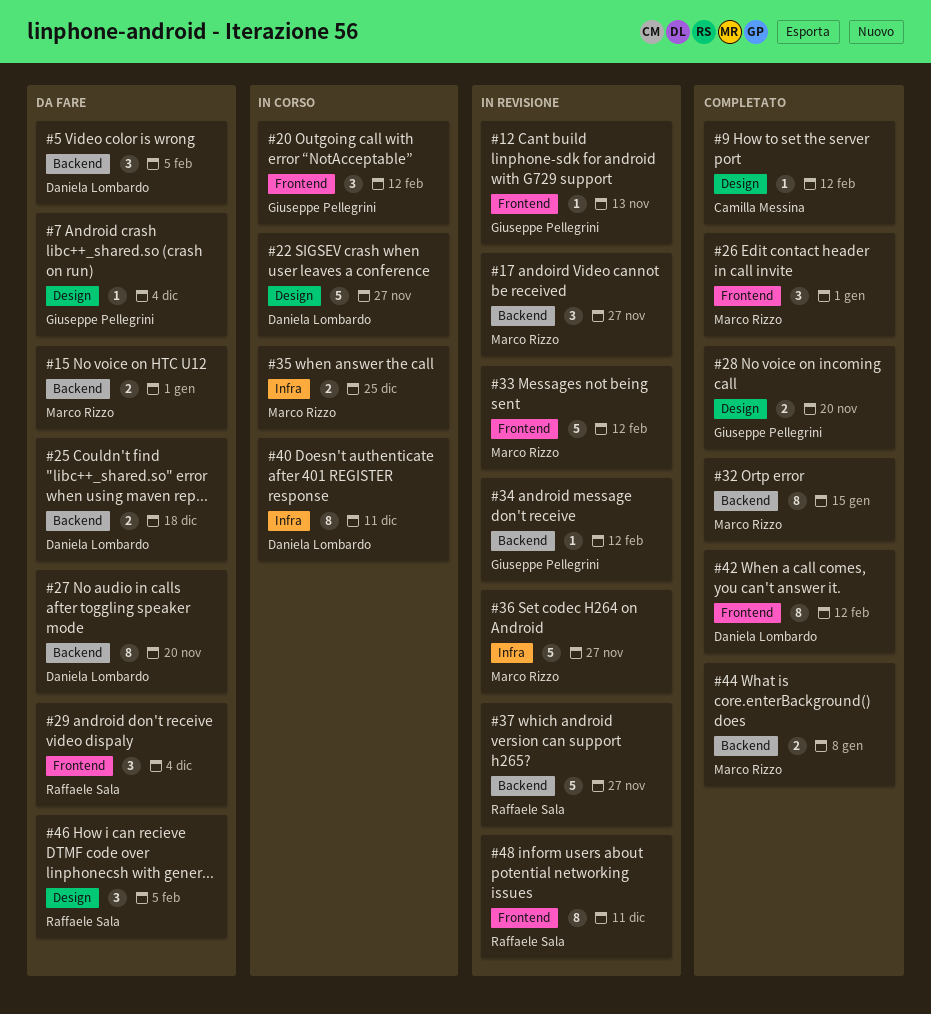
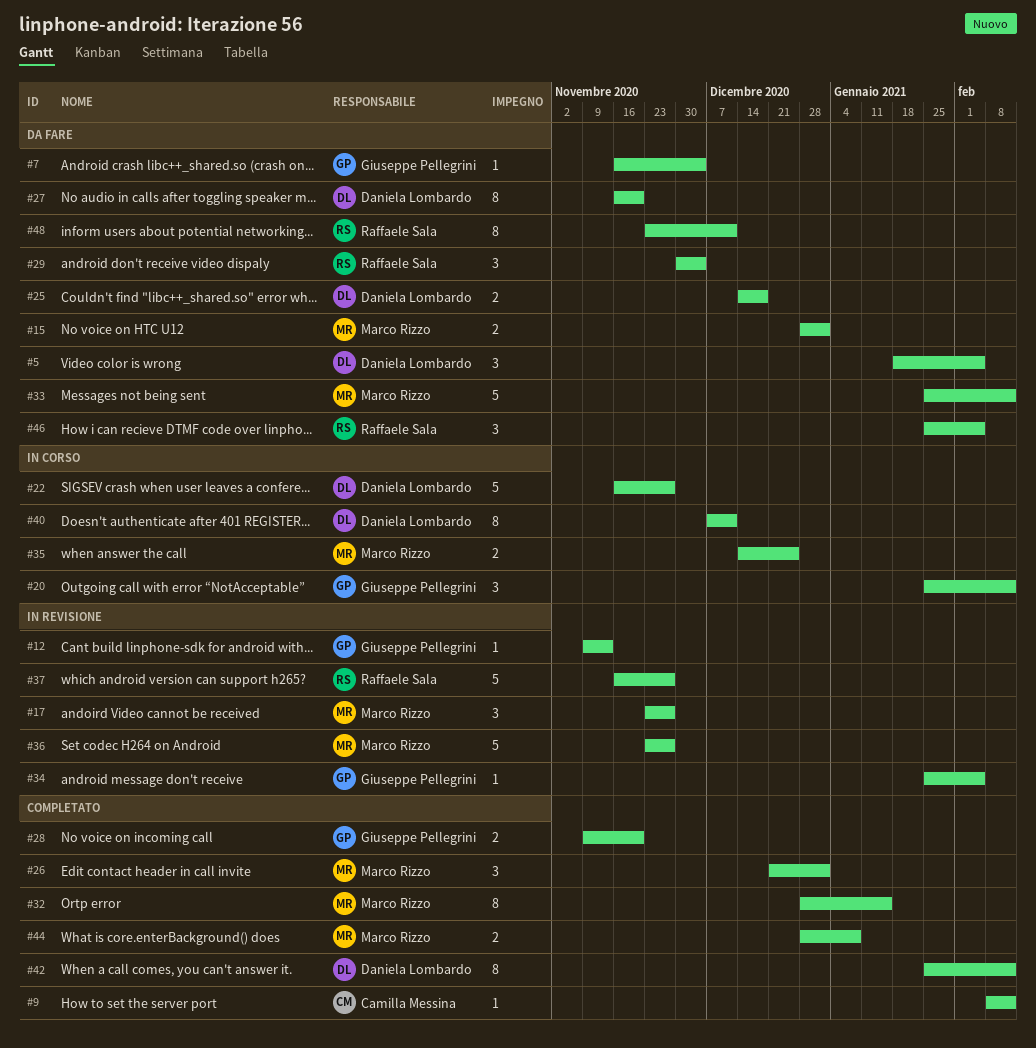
#33, status: In revisione -> Da fare
#34, due: Feb 12 -> Feb 5
#48, status: In revisione -> Da fare

